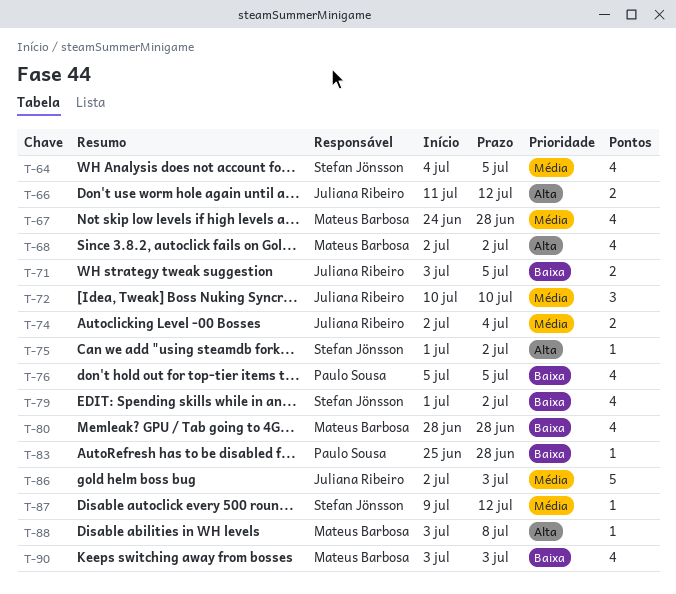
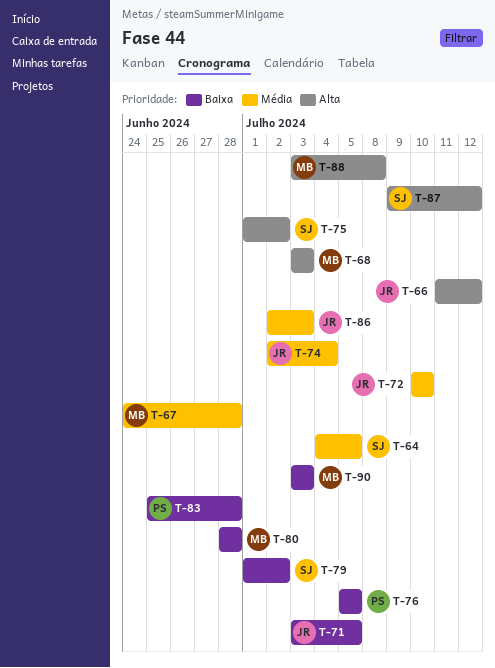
T-68, start: Jul 2 -> Jul 3
T-68, due: Jul 2 -> Jul 3
T-87, priority: Média -> Alta

